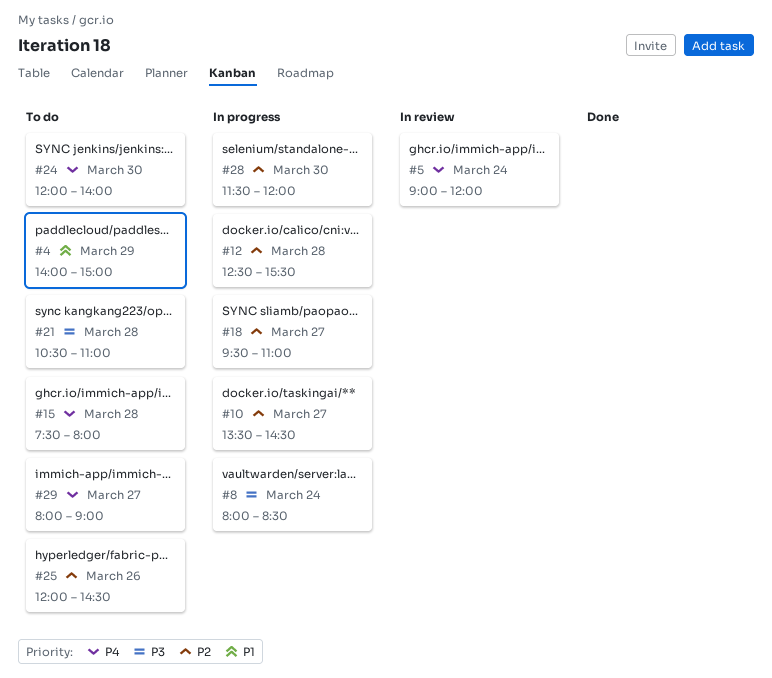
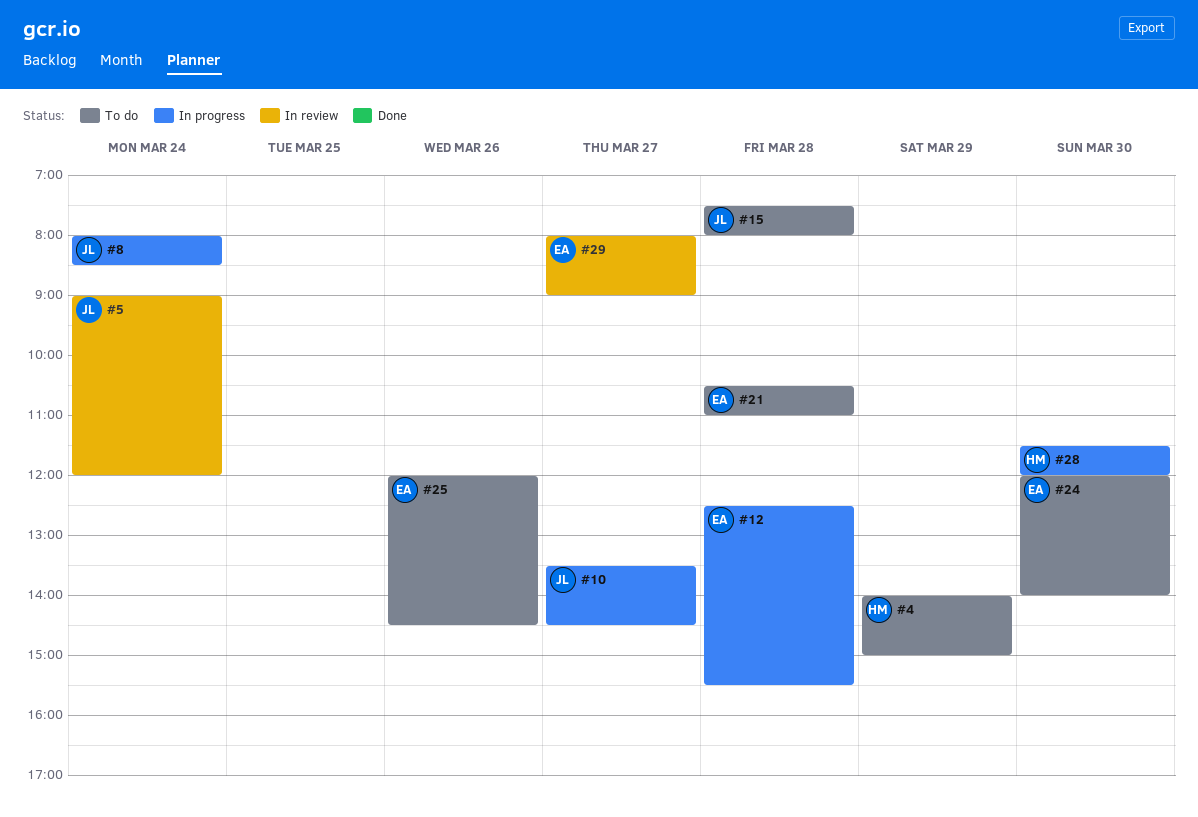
#18: present -> none
#29, status: To do -> In review

